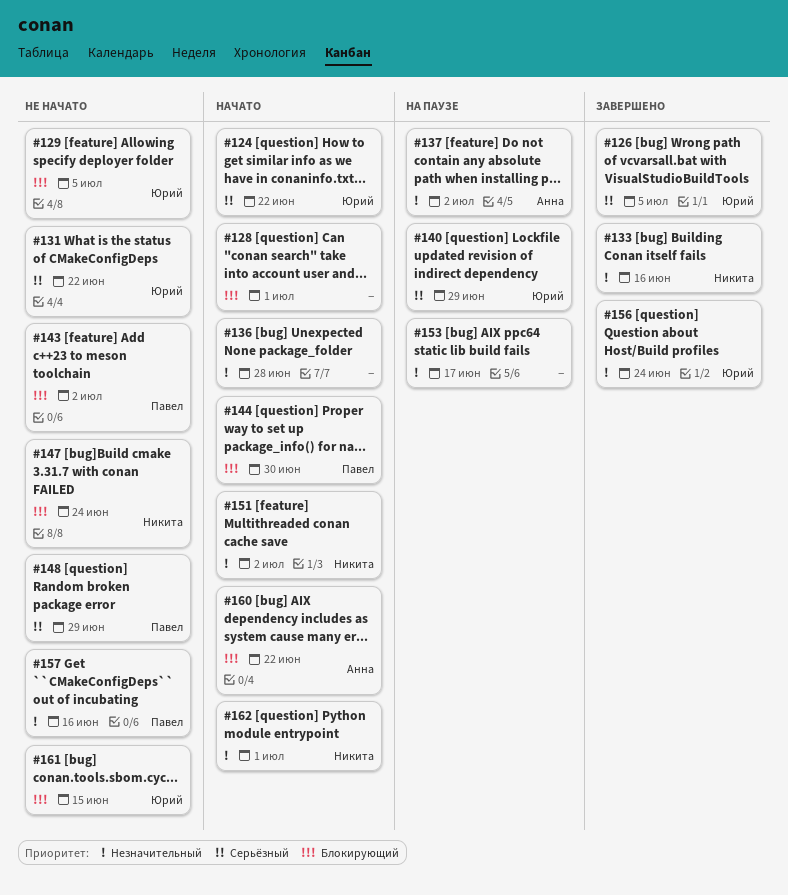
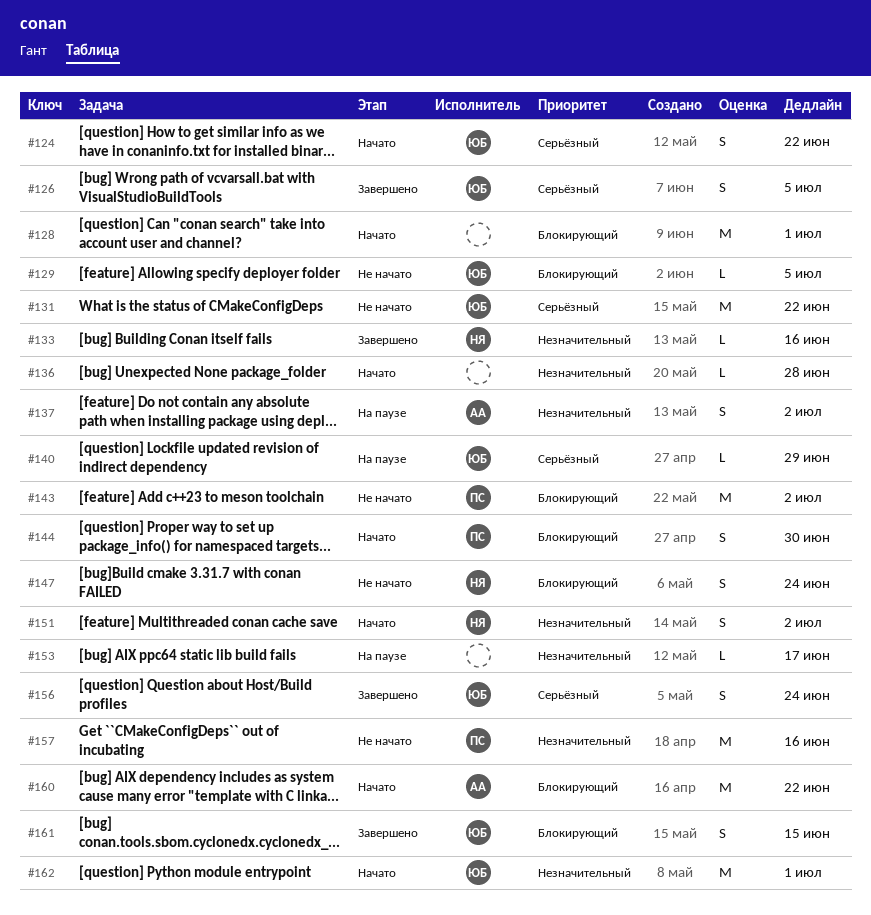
#148: present -> none
#156, priority: Незначительный -> Серьёзный
#161, status: Не начато -> Завершено
#162, owner: Никита -> Юрий

